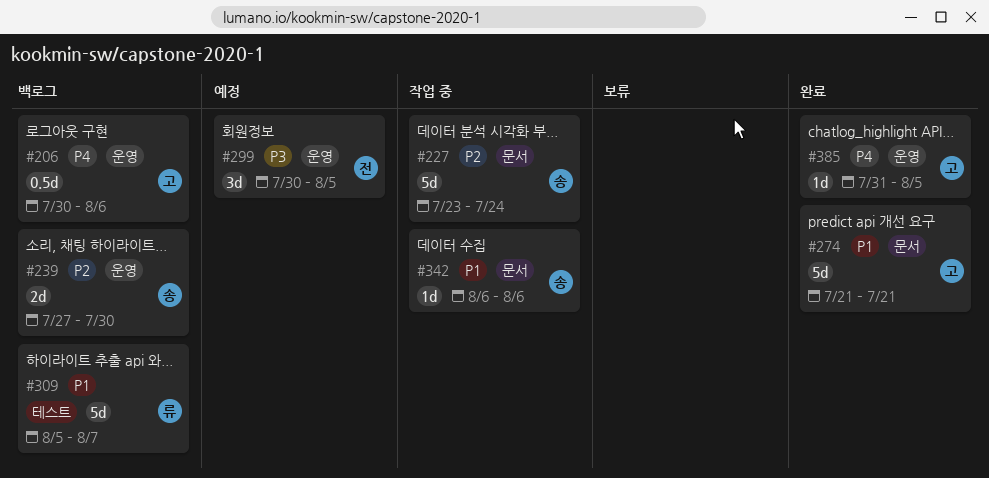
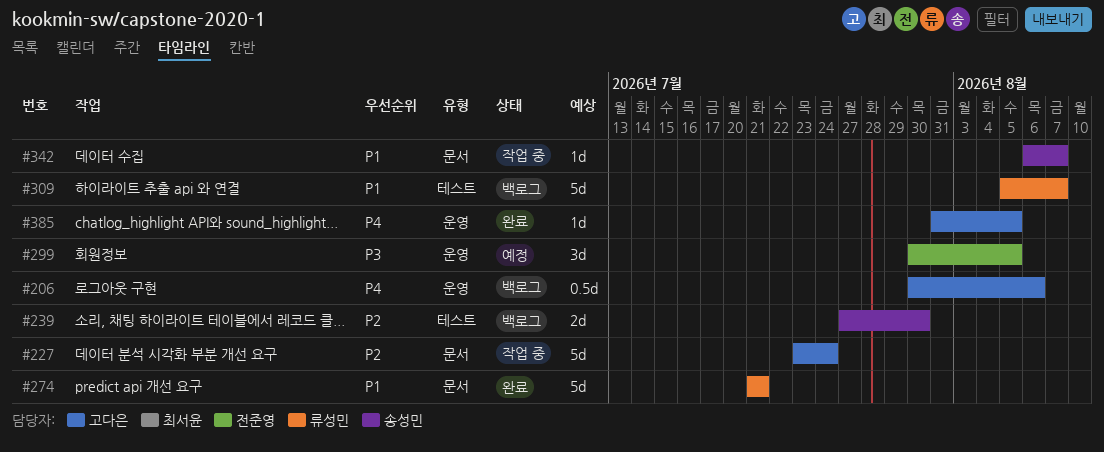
#227, owner: 송성민 -> 고다은
#239, label: 운영 -> 테스트
#274, owner: 고다은 -> 류성민
#342, due: Aug 6 -> Aug 7

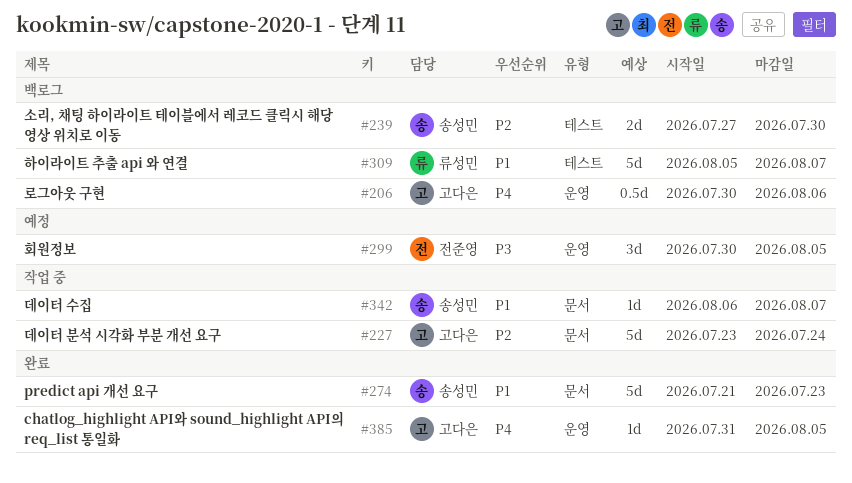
#274, owner: 류성민 -> 송성민
#274, due: Jul 21 -> Jul 23

